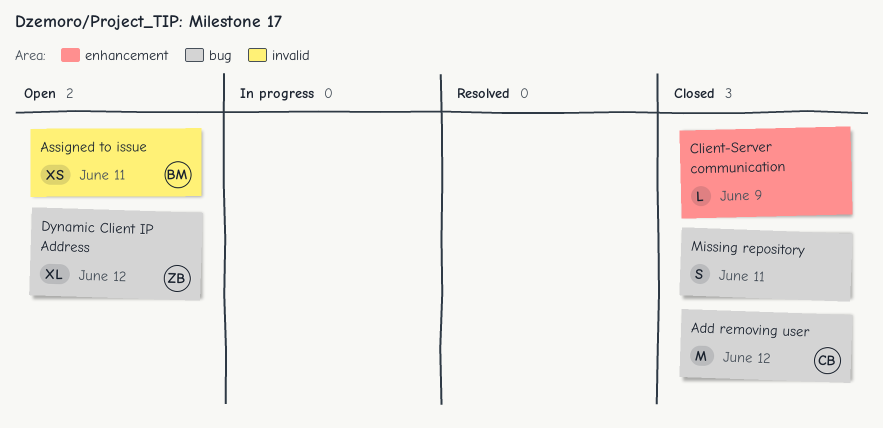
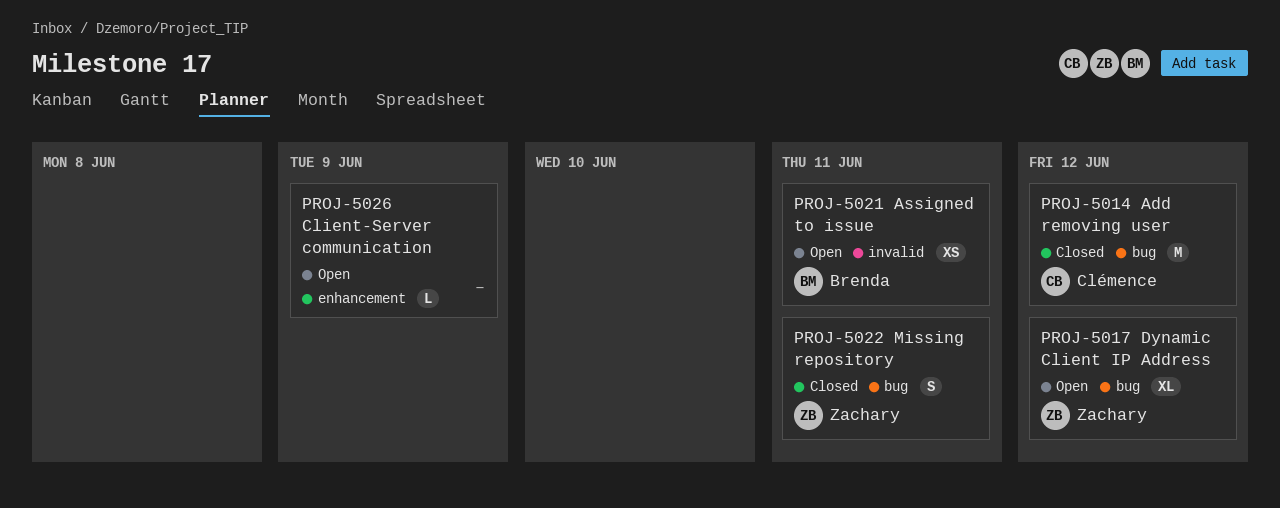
Client-Server communication, status: Closed -> Open
Missing repository, owner: none -> Zachary

